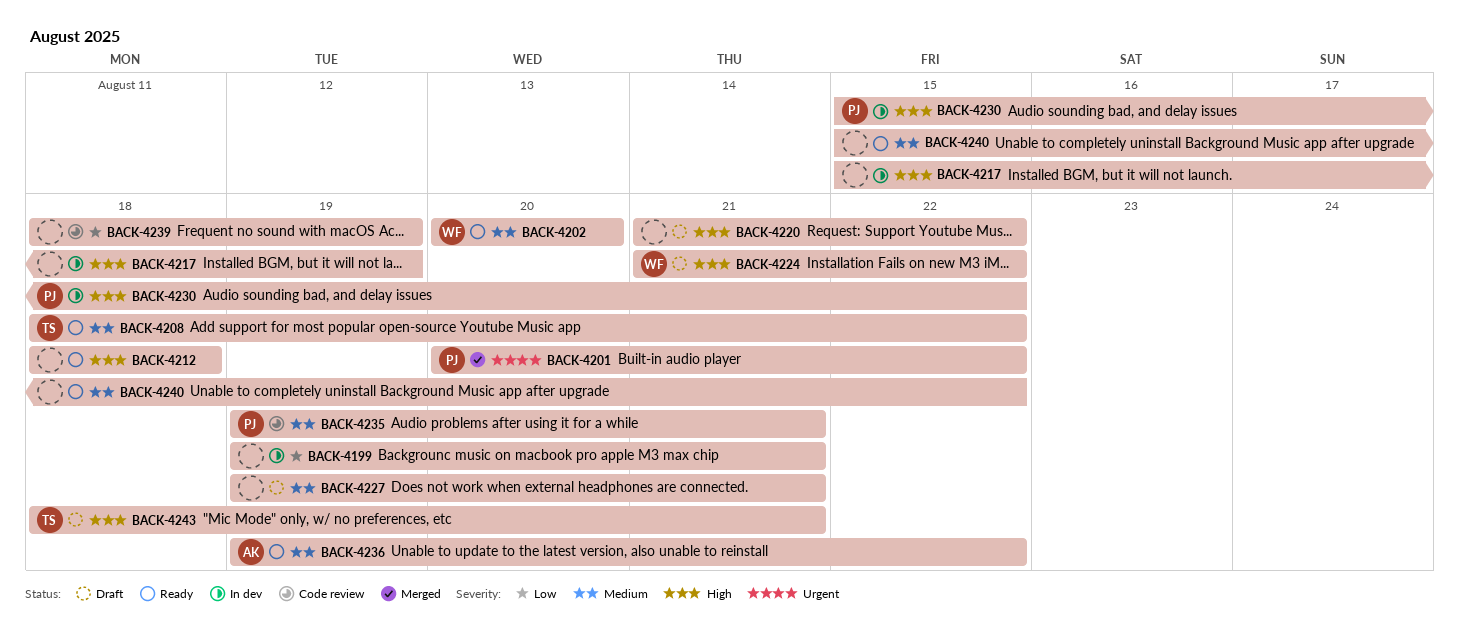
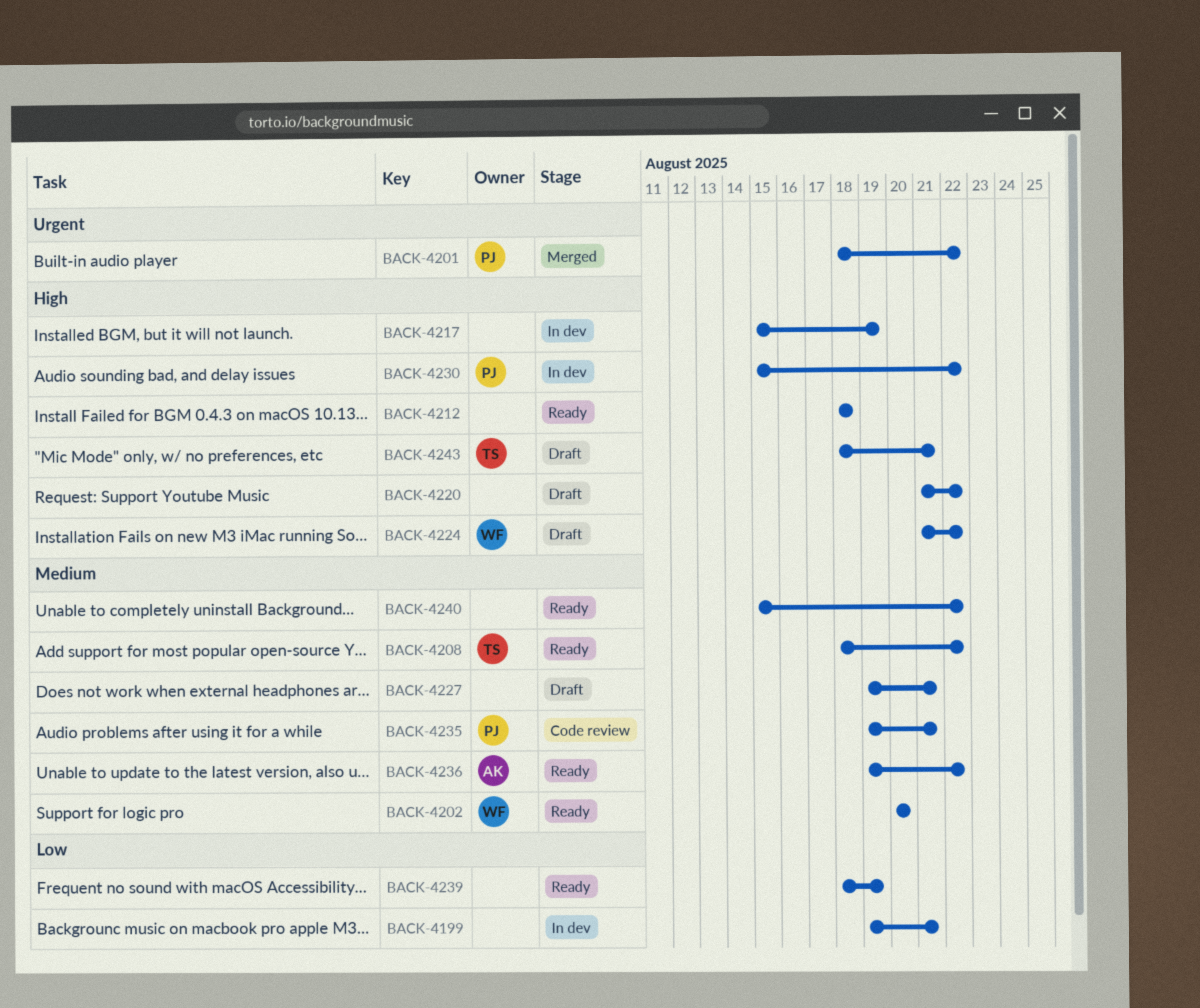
BACK-4201, start: Aug 20 -> Aug 18
BACK-4239, status: Code review -> Ready

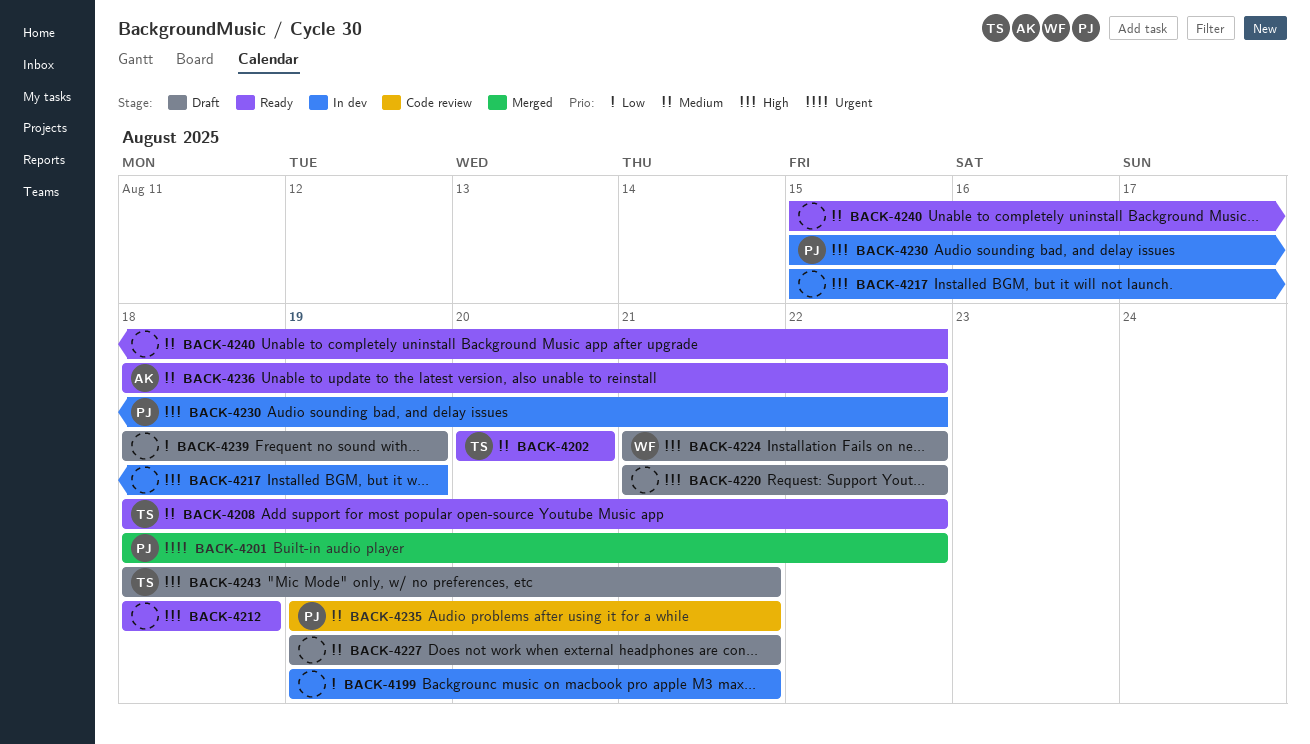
BACK-4202, owner: WF -> TS
BACK-4236, start: Aug 19 -> Aug 18
BACK-4239, status: Ready -> Draft

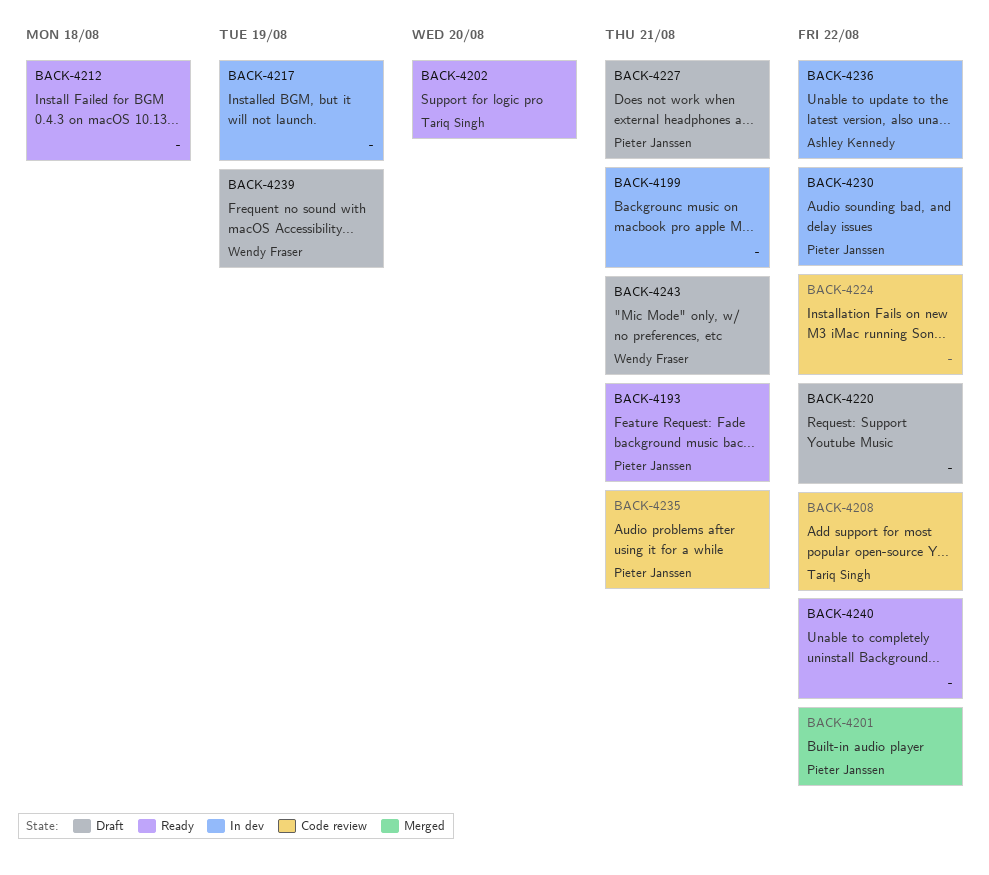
BACK-4193: none -> present
BACK-4208, status: Ready -> Code review
BACK-4224, status: Draft -> Code review
BACK-4224, owner: Wendy Fraser -> none
BACK-4227, owner: none -> Pieter Janssen
BACK-4236, status: Ready -> In dev
BACK-4239, owner: none -> Wendy Fraser
BACK-4243, owner: Tariq Singh -> Wendy Fraser

